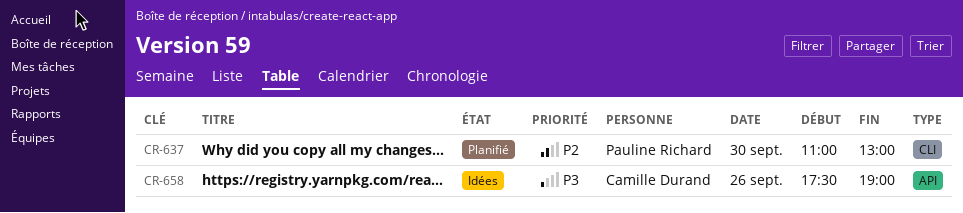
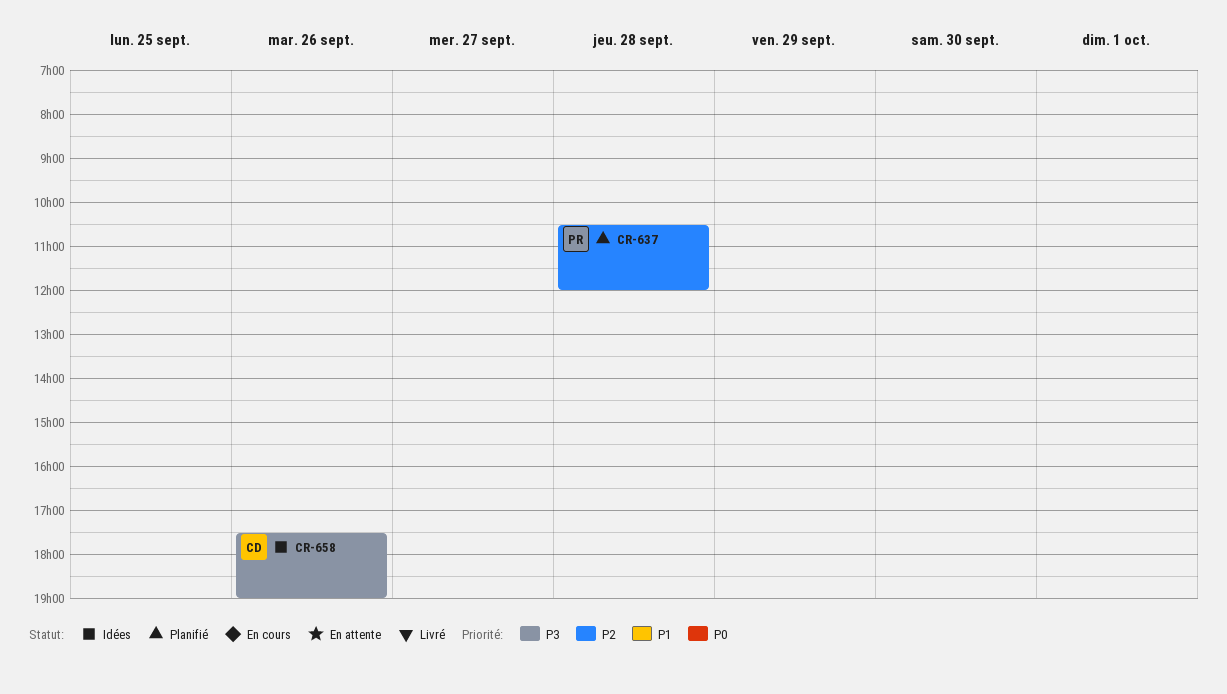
CR-637, day: Sep 30 -> Sep 28
CR-637, begins: 11:00 -> 10:30
CR-637, ends: 13:00 -> 12:00

